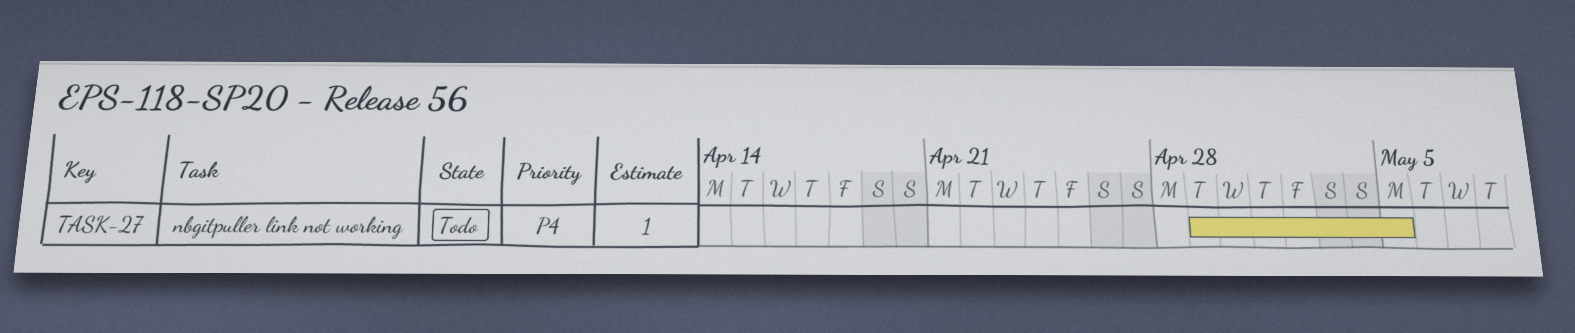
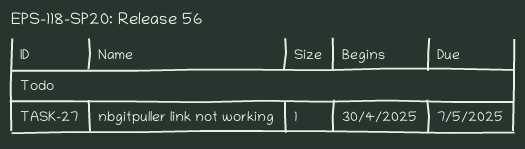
TASK-27, start: Apr 29 -> Apr 30
TASK-27, due: May 5 -> May 7

